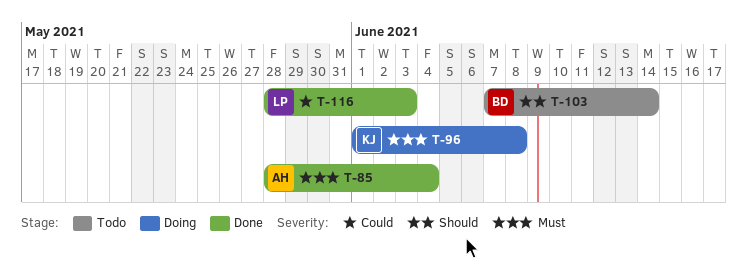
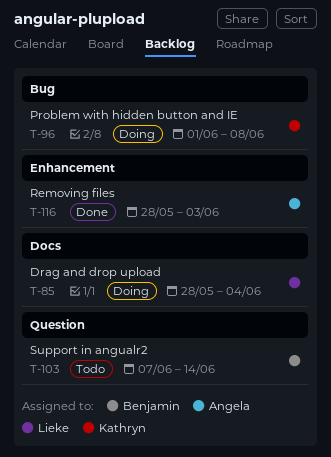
T-85, status: Done -> Doing
T-85, owner: Angela -> Lieke
T-116, owner: Lieke -> Angela

